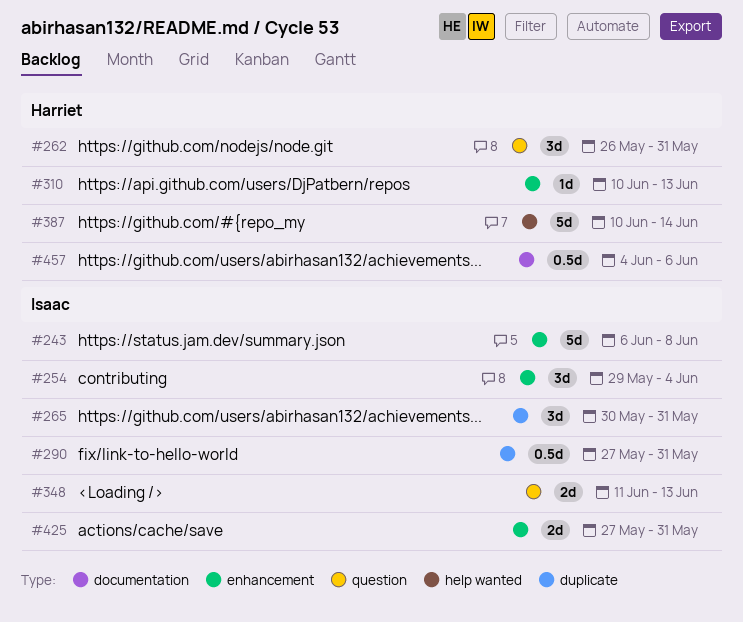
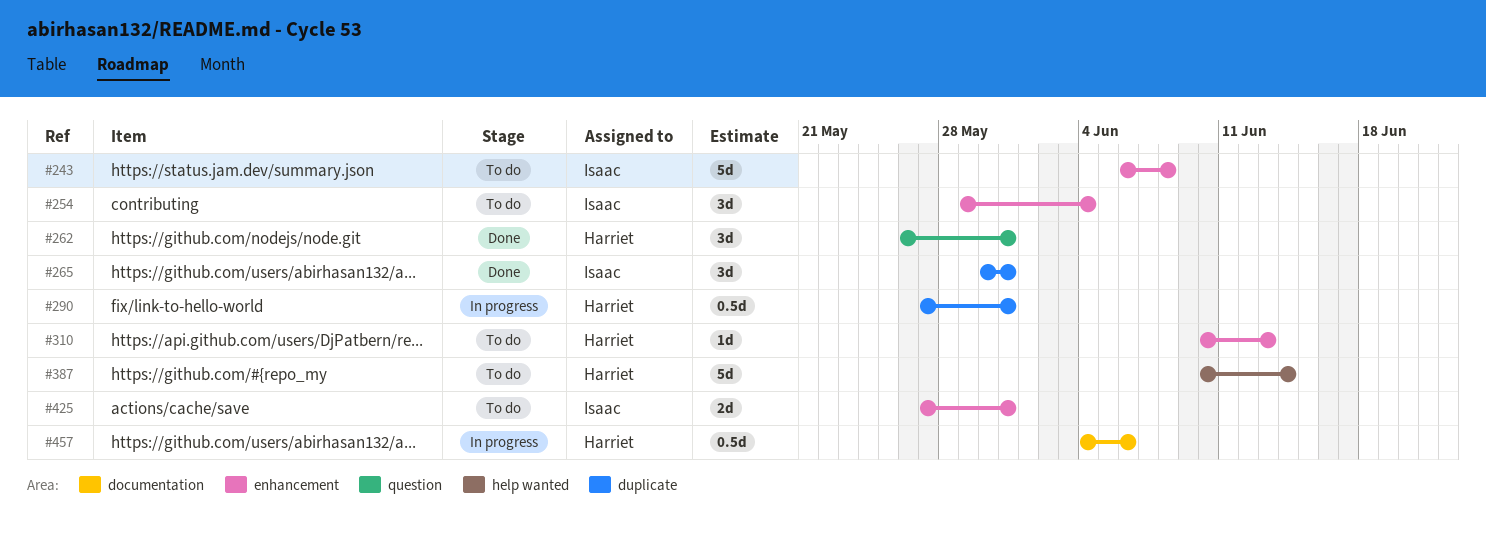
#290, owner: Isaac -> Harriet
#348: present -> none

